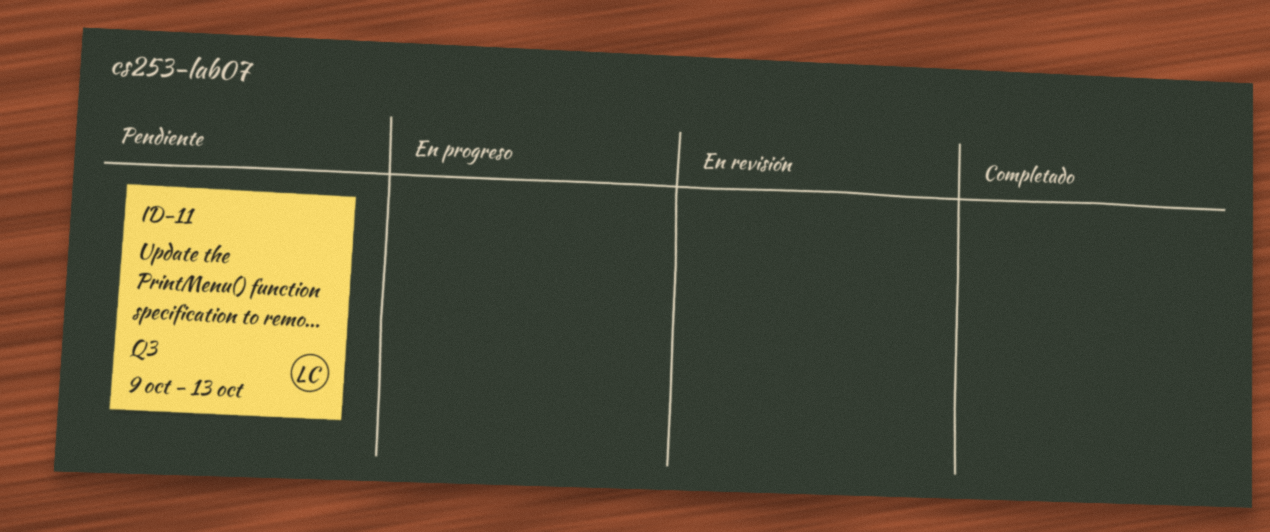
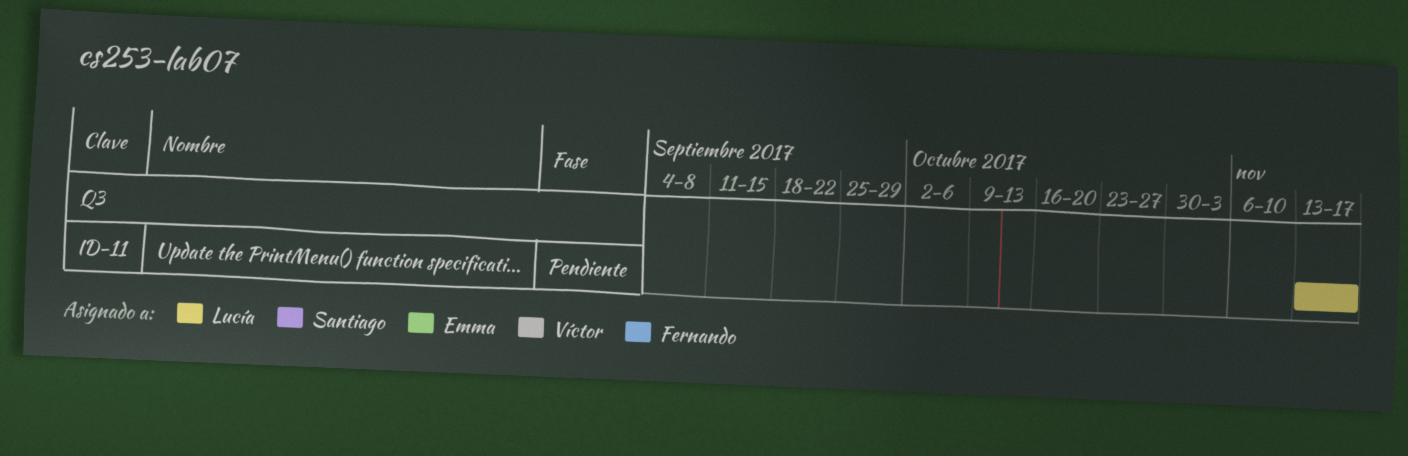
ID-11, start: Oct 9 -> Nov 13
ID-11, due: Oct 13 -> Nov 17

